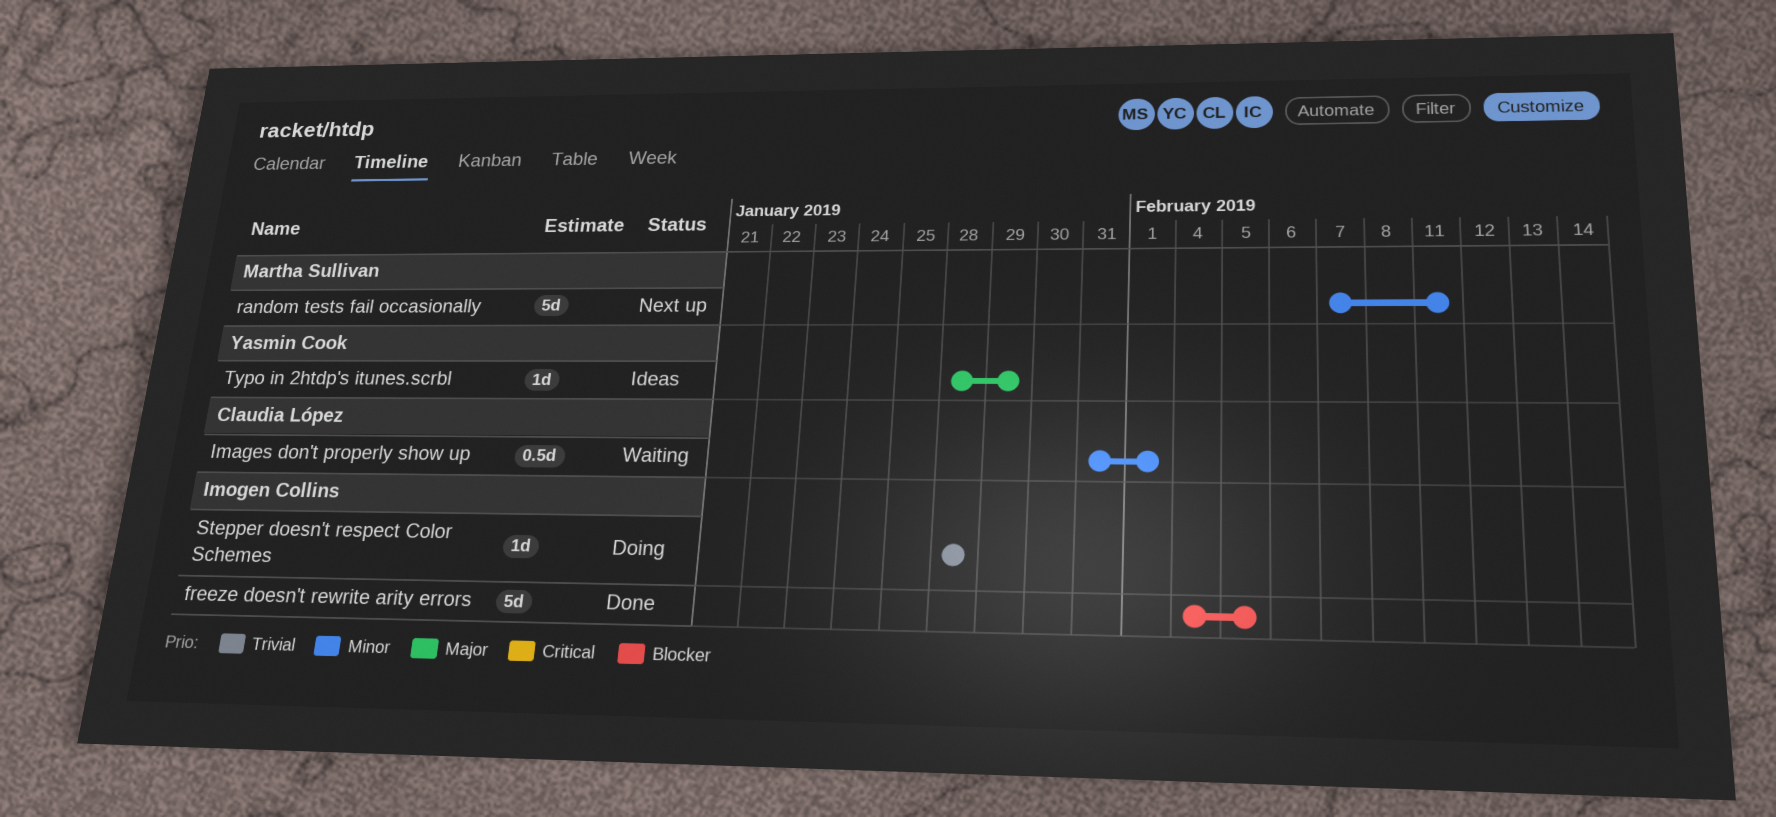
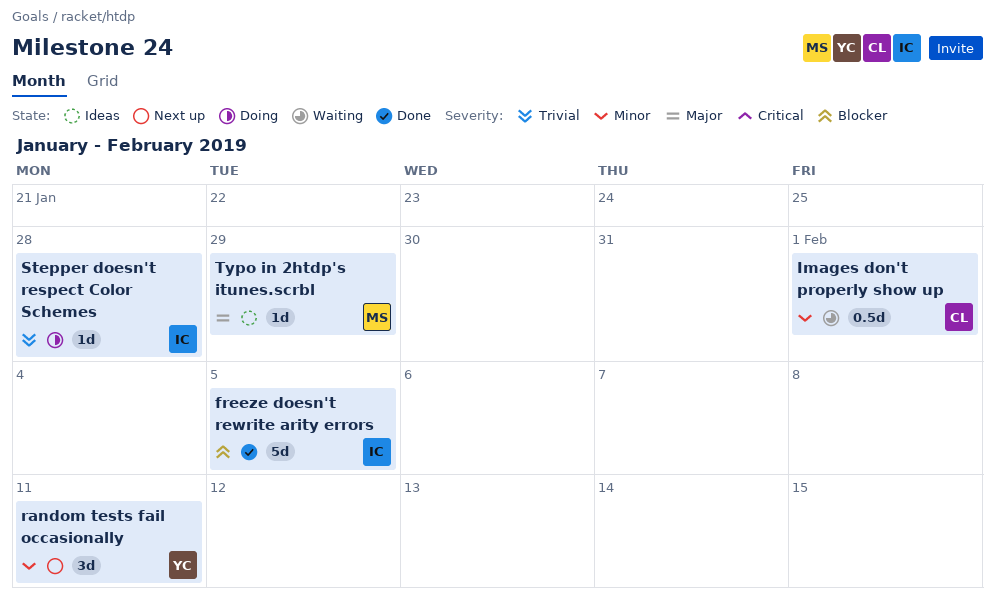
random tests fail occasionally, owner: Martha Sullivan -> Yasmin Cook
random tests fail occasionally, estimate: 5d -> 3d
Typo in 2htdp's itunes.scrbl, owner: Yasmin Cook -> Martha Sullivan

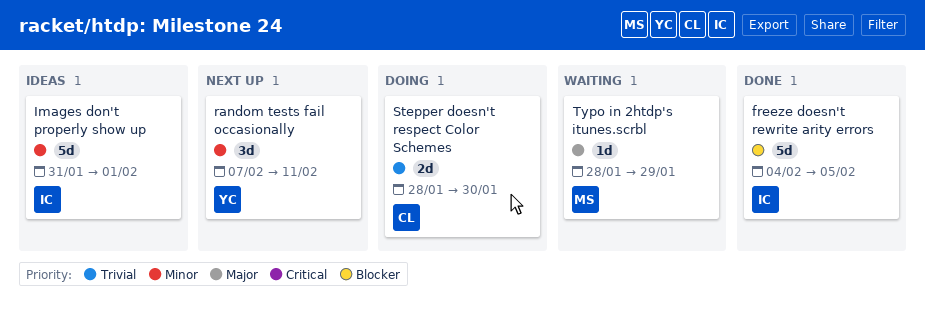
Images don't properly show up, status: Waiting -> Ideas
Images don't properly show up, owner: CL -> IC
Images don't properly show up, estimate: 0.5d -> 5d
Stepper doesn't respect Color Schemes, owner: IC -> CL
Stepper doesn't respect Color Schemes, estimate: 1d -> 2d
Stepper doesn't respect Color Schemes, due: Jan 28 -> Jan 30
Typo in 2htdp's itunes.scrbl, status: Ideas -> Waiting

